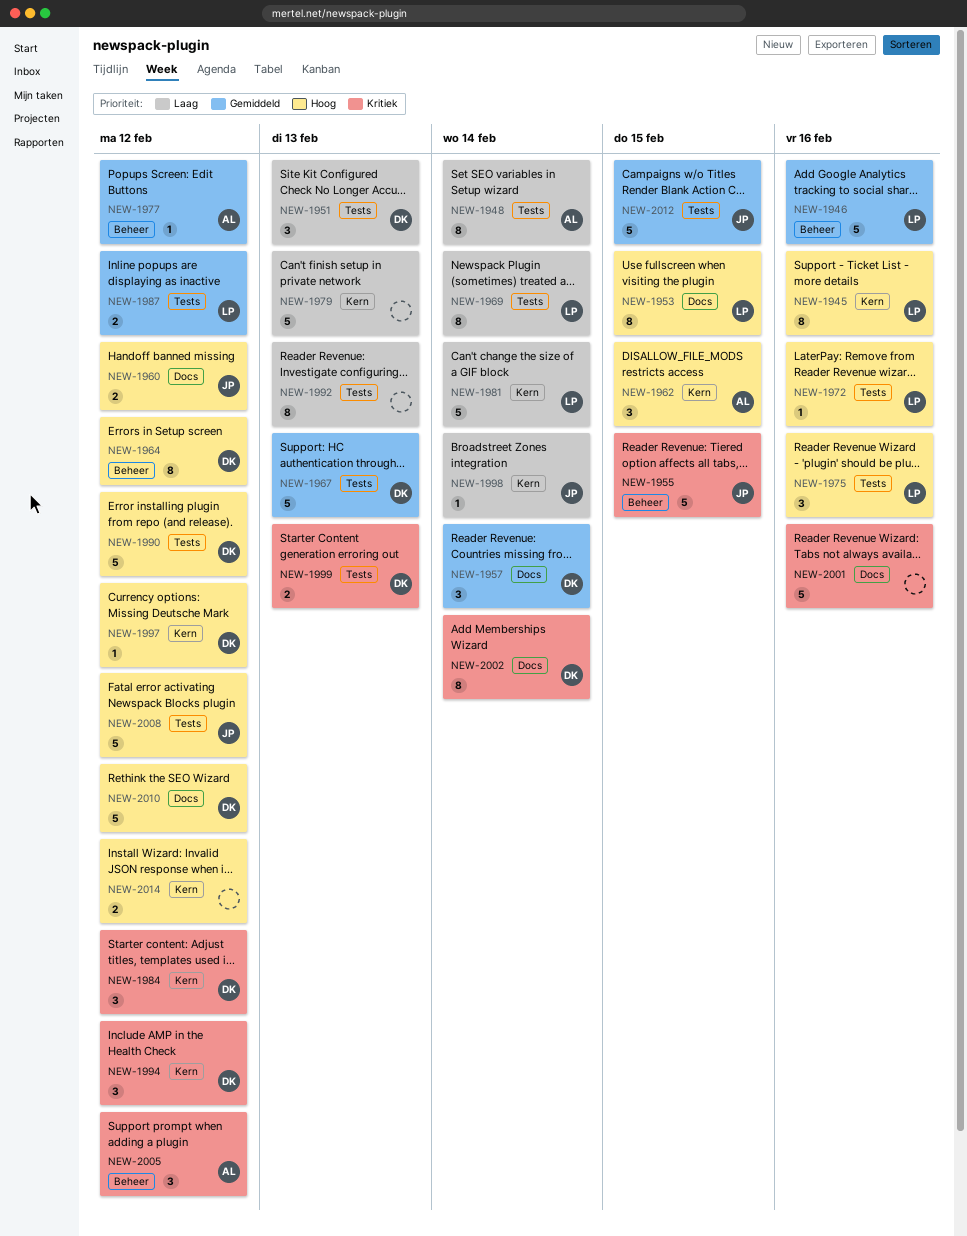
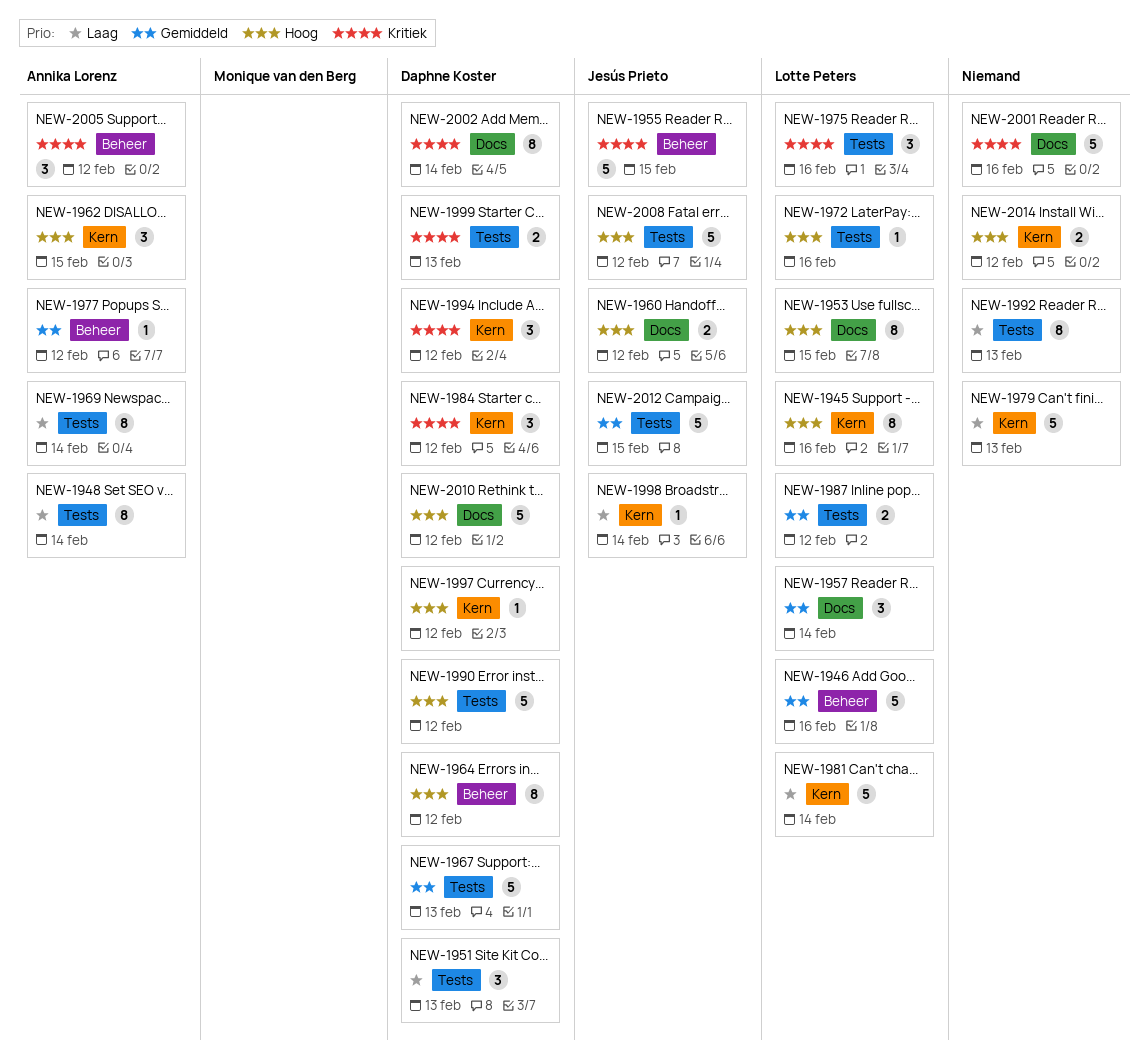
NEW-1957, owner: Daphne Koster -> Lotte Peters
NEW-1969, owner: Lotte Peters -> Annika Lorenz
NEW-1975, priority: Hoog -> Kritiek

